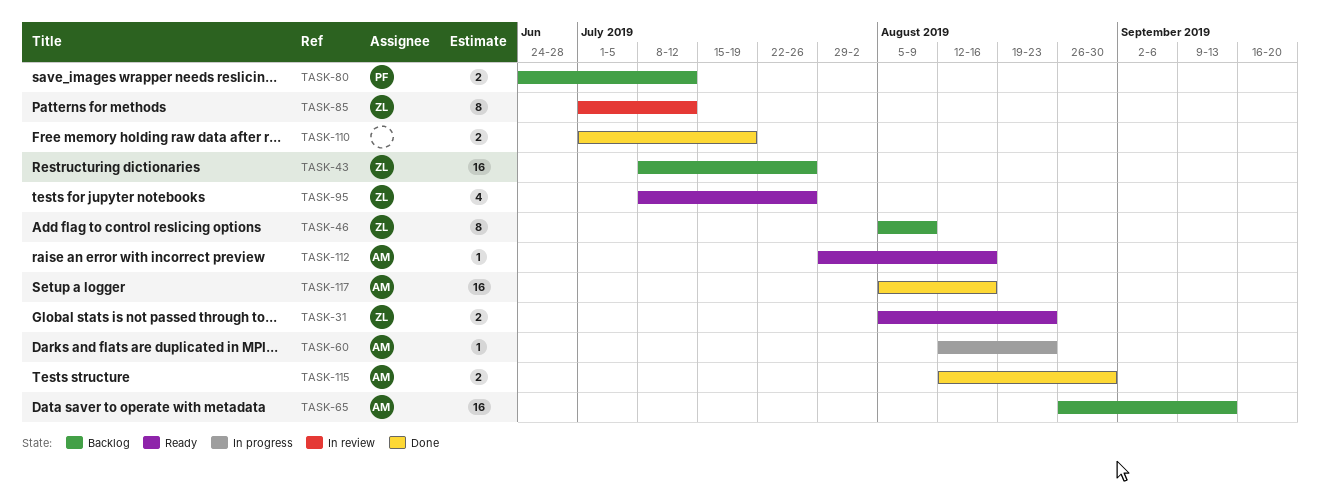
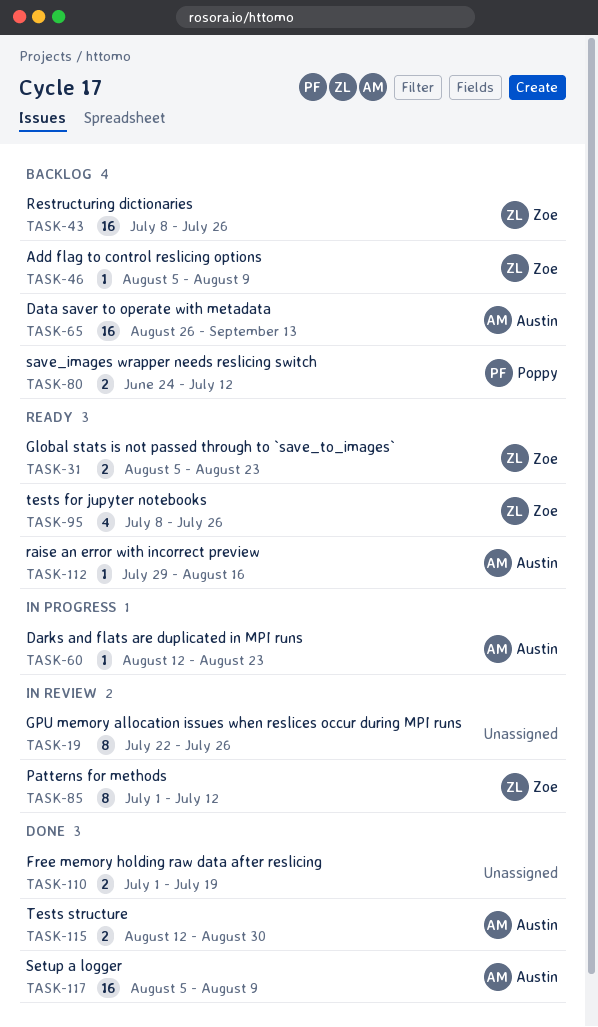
TASK-19: none -> present
TASK-46, estimate: 8 -> 1
TASK-117, due: Aug 16 -> Aug 9

